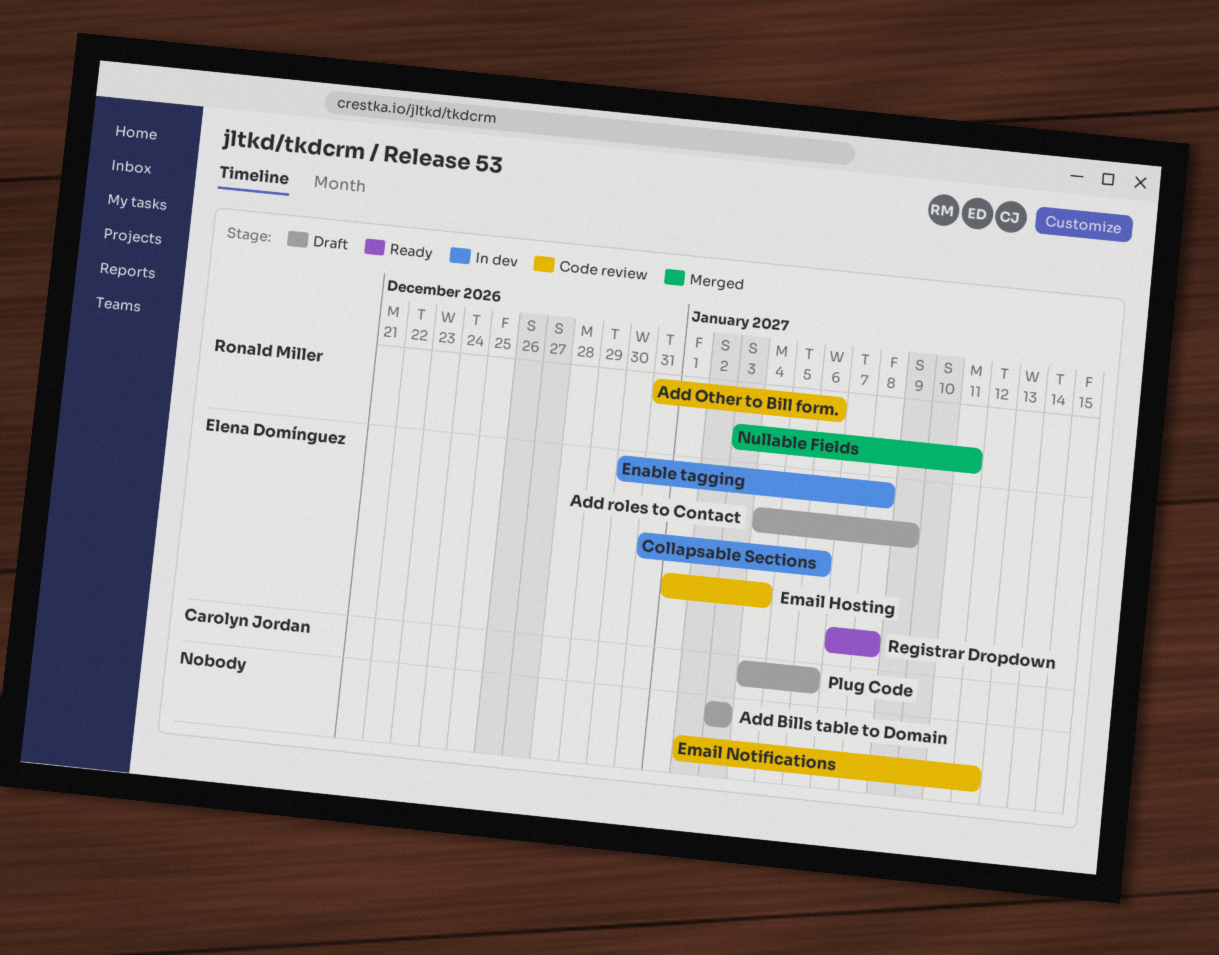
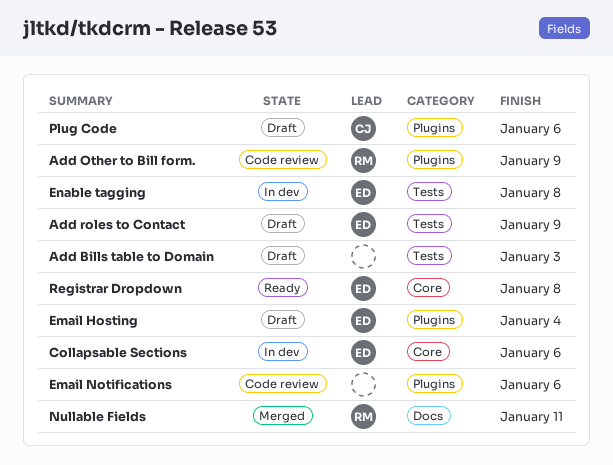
Add Other to Bill form., due: Jan 6 -> Jan 9
Email Hosting, status: Code review -> Draft
Email Notifications, due: Jan 12 -> Jan 6

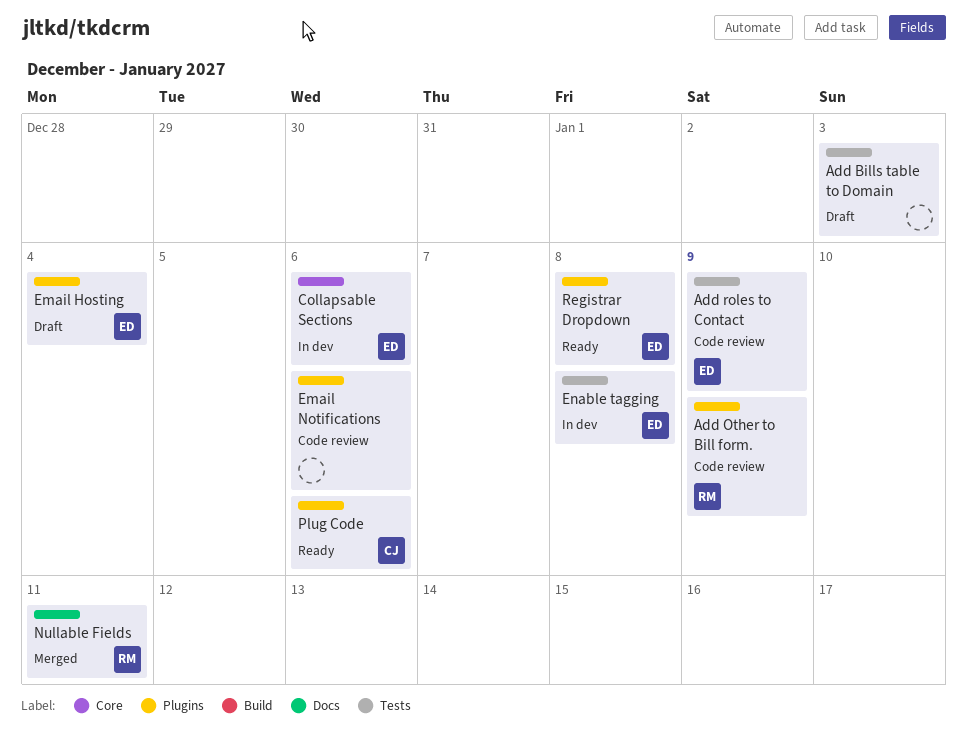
Add roles to Contact, status: Draft -> Code review
Plug Code, status: Draft -> Ready
Registrar Dropdown, label: Core -> Plugins

